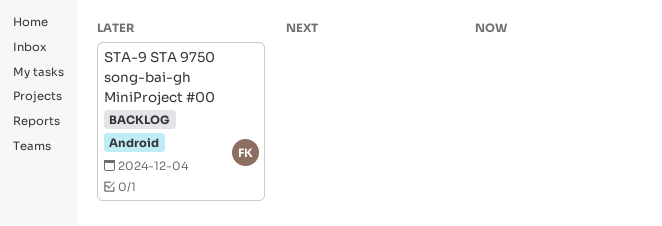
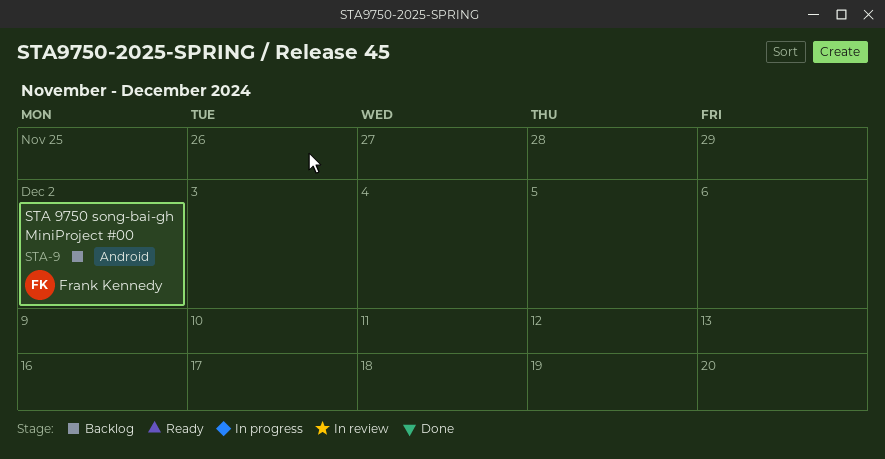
STA-9, due: Dec 4 -> Dec 2

